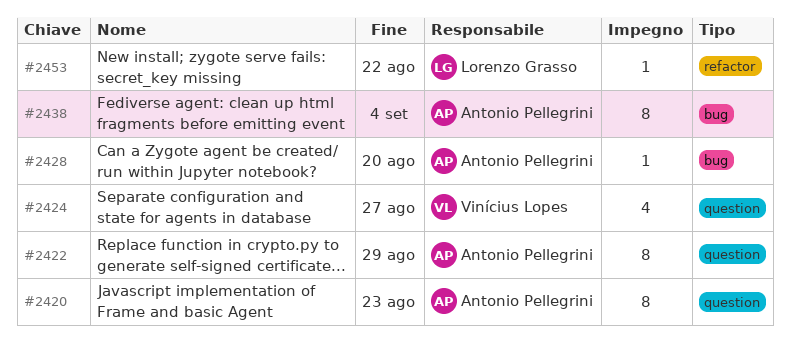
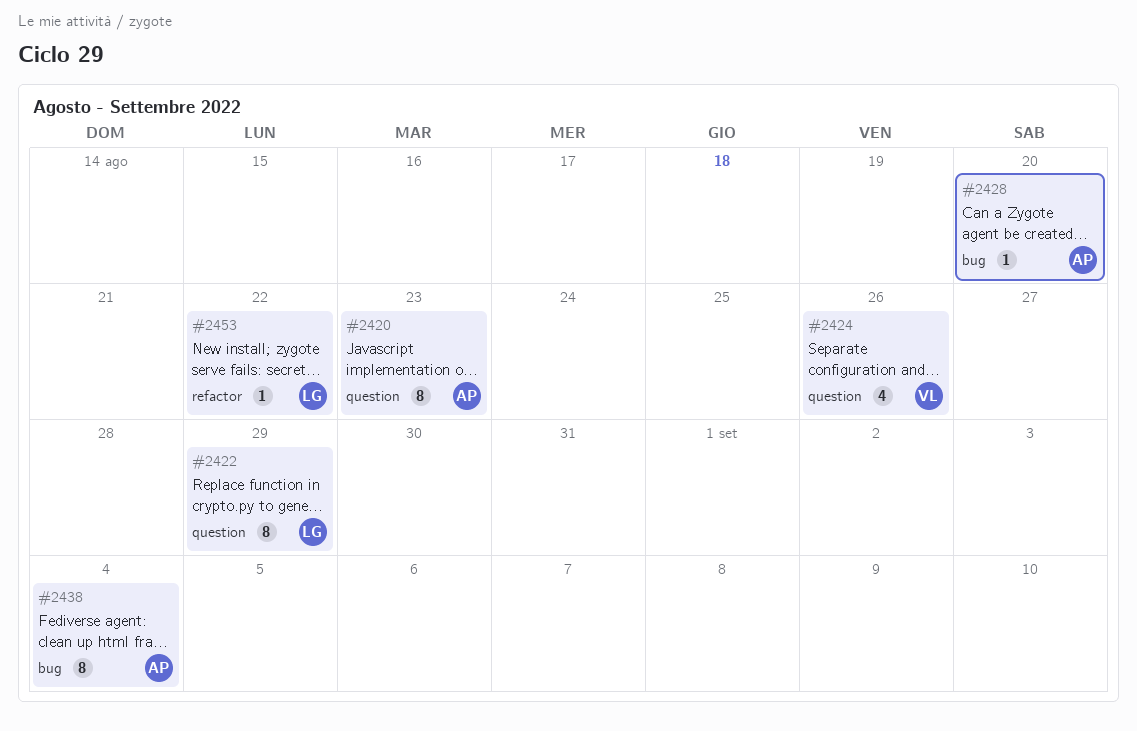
#2422, owner: Antonio Pellegrini -> Lorenzo Grasso
#2424, due: Aug 27 -> Aug 26

